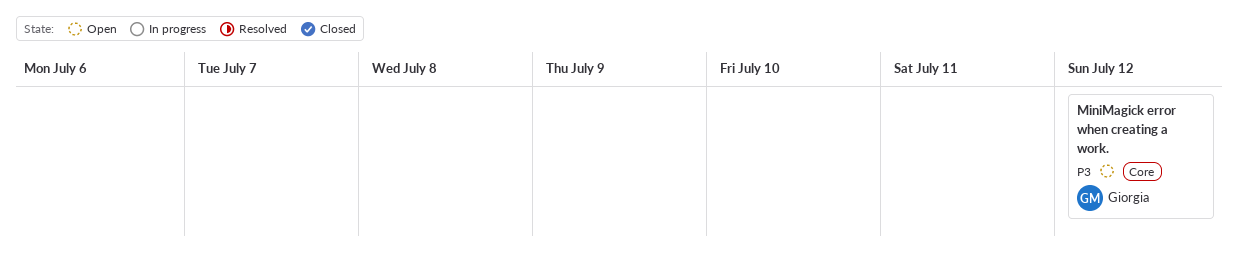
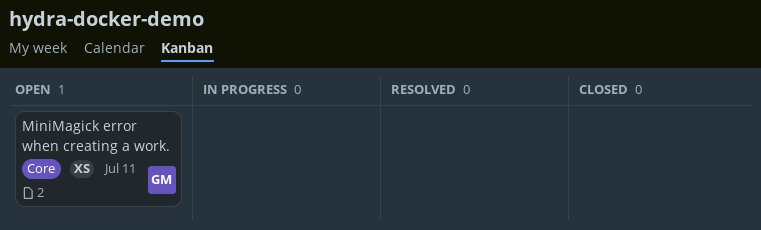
MiniMagick error when creating a work., due: Jul 12 -> Jul 11

